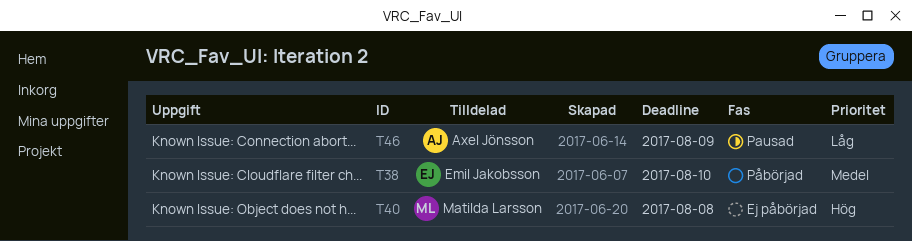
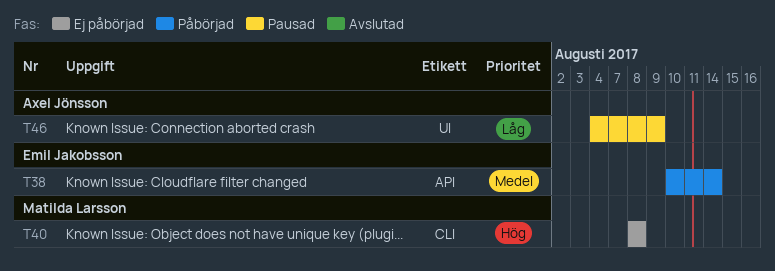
T38, due: Aug 10 -> Aug 14

